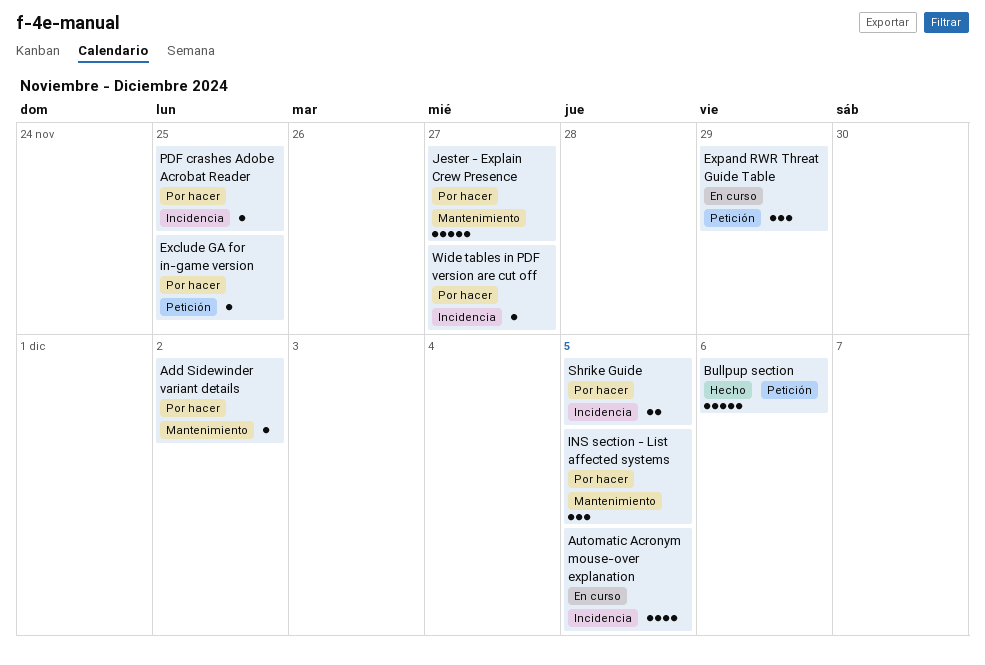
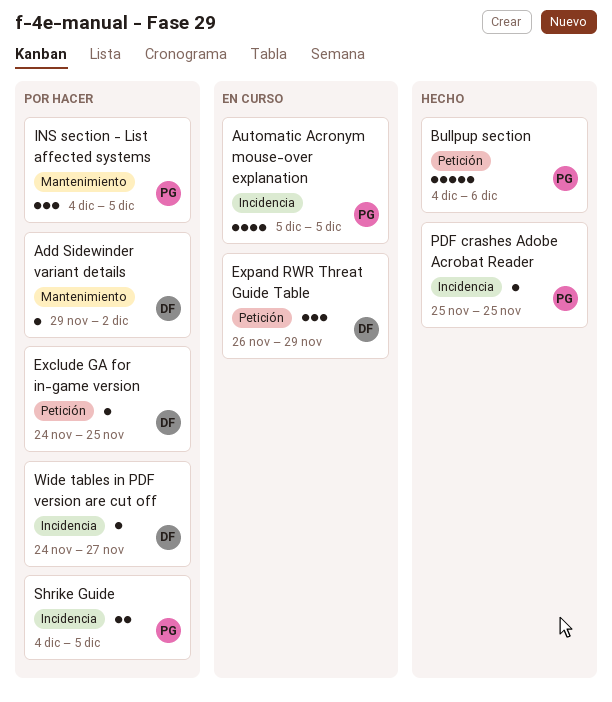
Jester - Explain Crew Presence: present -> none
PDF crashes Adobe Acrobat Reader, status: Por hacer -> Hecho

